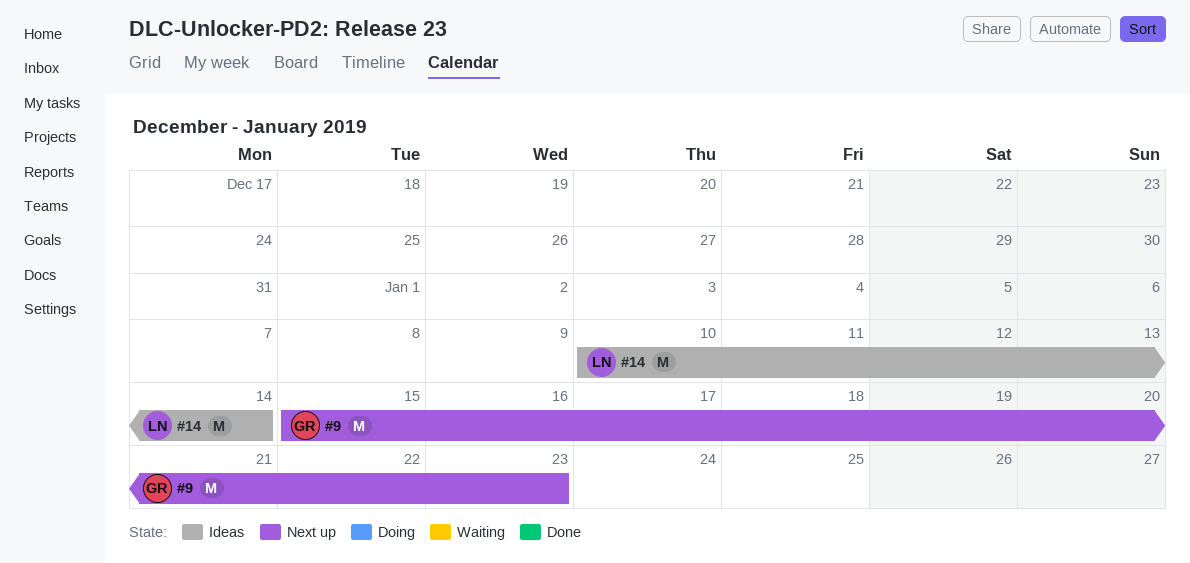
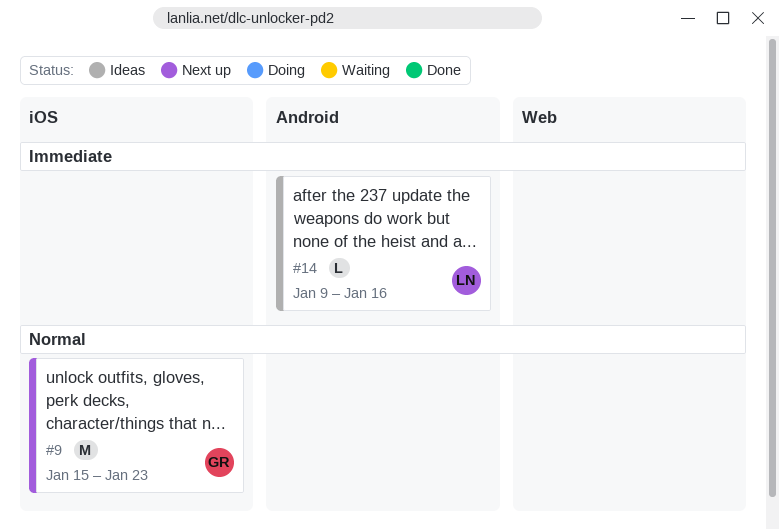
#14, estimate: M -> L
#14, start: Jan 10 -> Jan 9
#14, due: Jan 14 -> Jan 16

